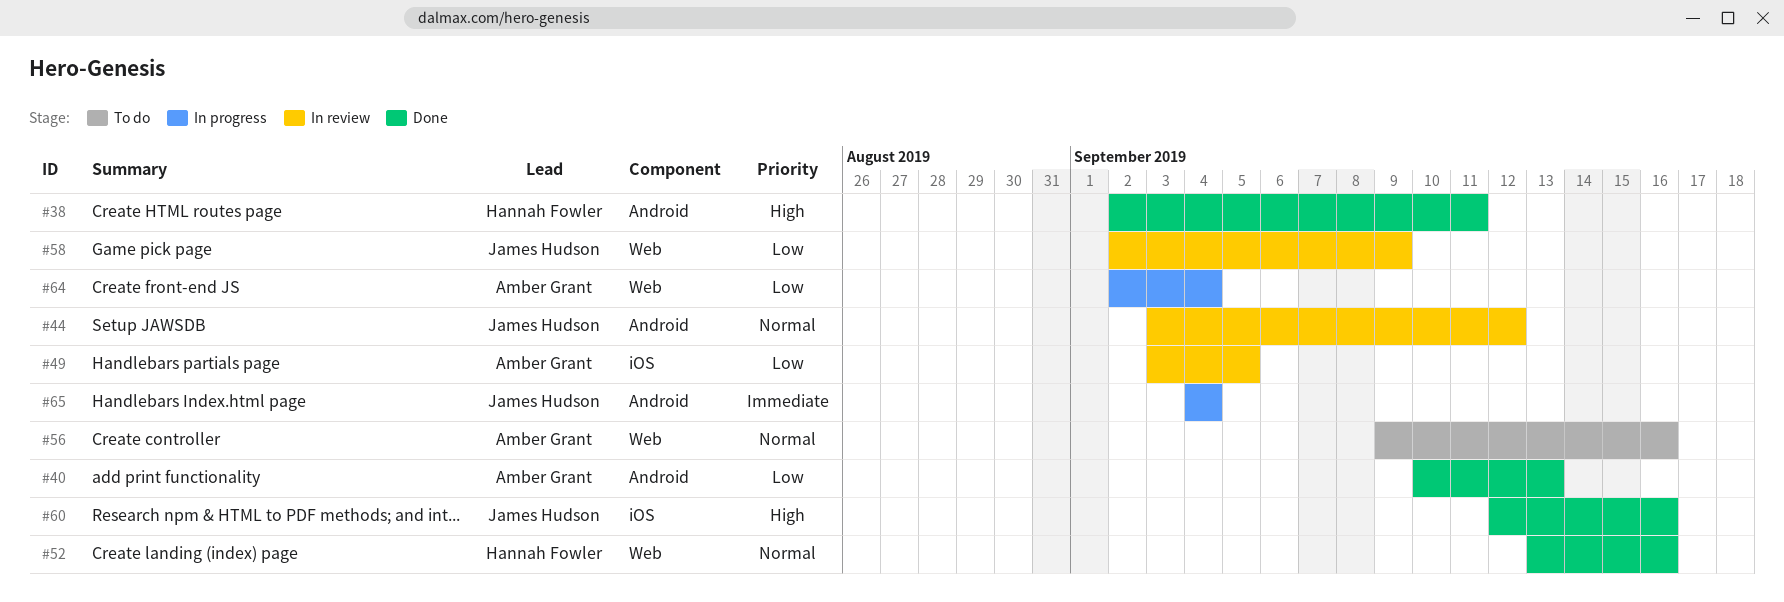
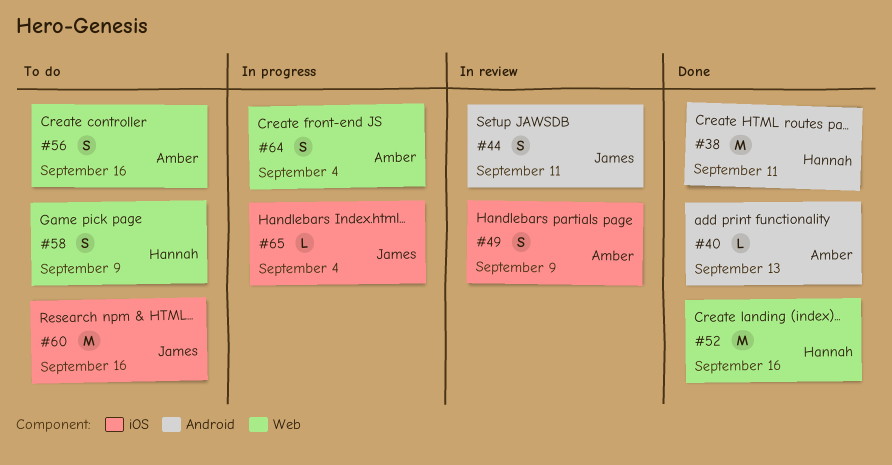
#44, due: Sep 12 -> Sep 11
#49, due: Sep 5 -> Sep 9
#58, status: In review -> To do
#58, owner: James Hudson -> Hannah Fowler
#60, status: Done -> To do
#65, label: Android -> iOS

